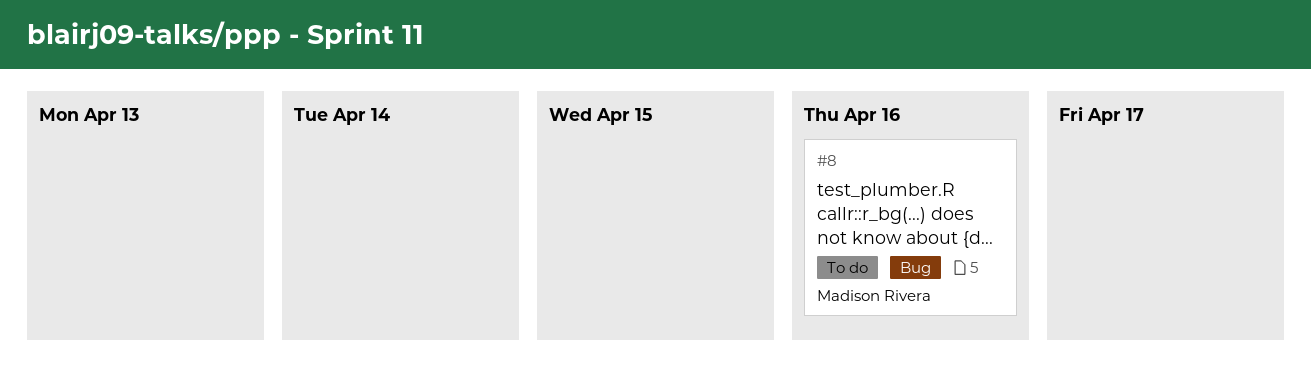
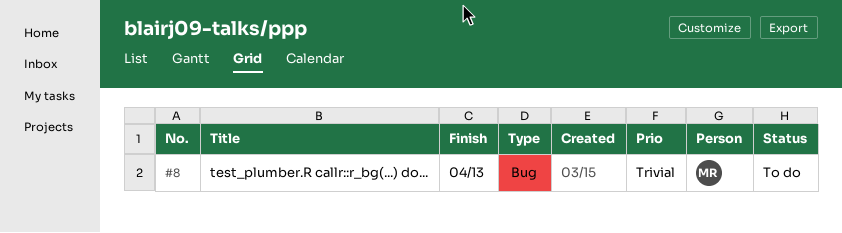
#8, due: Apr 16 -> Apr 13

